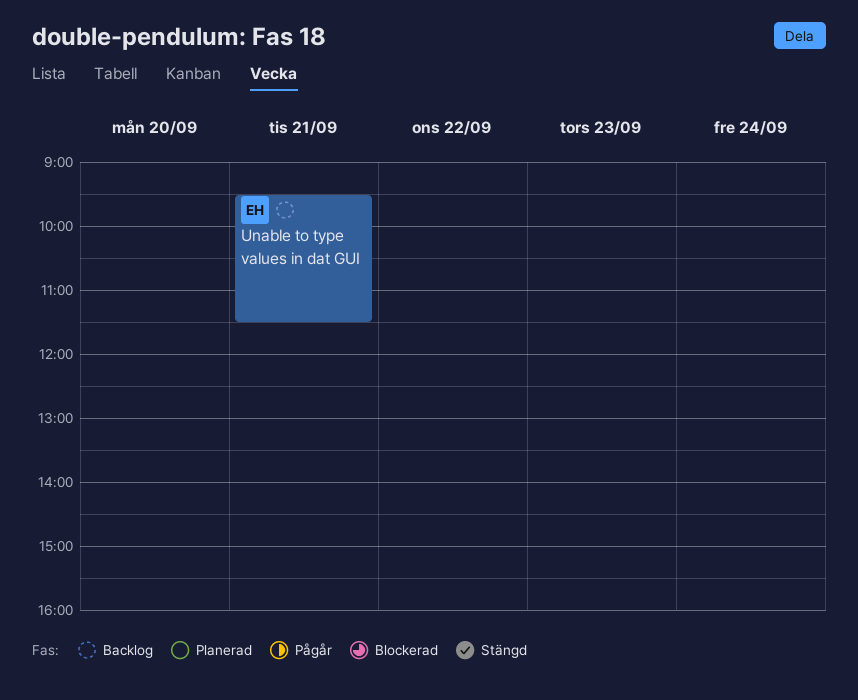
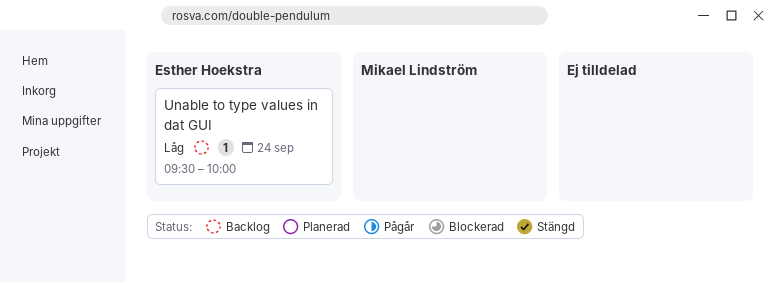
Unable to type values in dat GUI, day: Sep 21 -> Sep 24
Unable to type values in dat GUI, ends: 11:30 -> 10:00

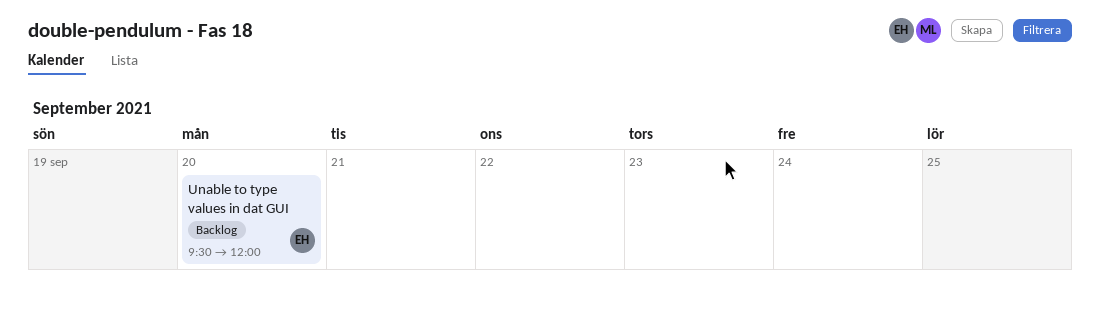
Unable to type values in dat GUI, day: Sep 24 -> Sep 20
Unable to type values in dat GUI, ends: 10:00 -> 12:00

